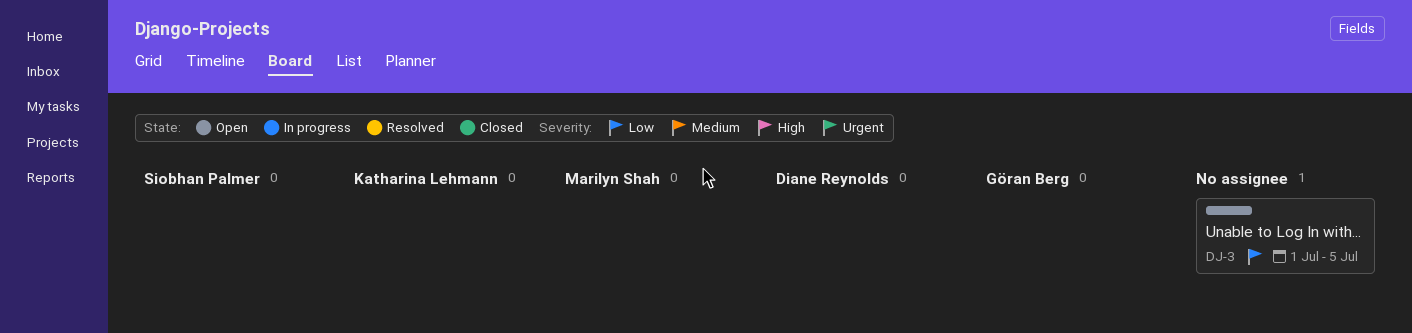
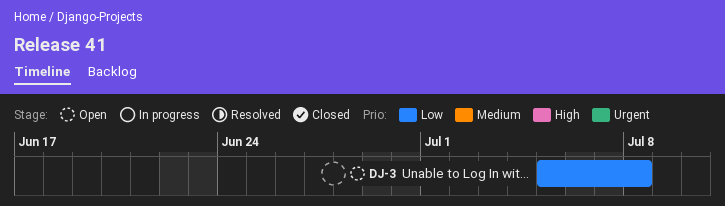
DJ-3, start: Jul 1 -> Jul 5
DJ-3, due: Jul 5 -> Jul 8

